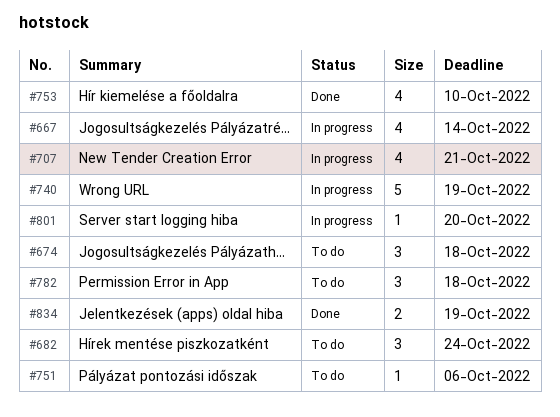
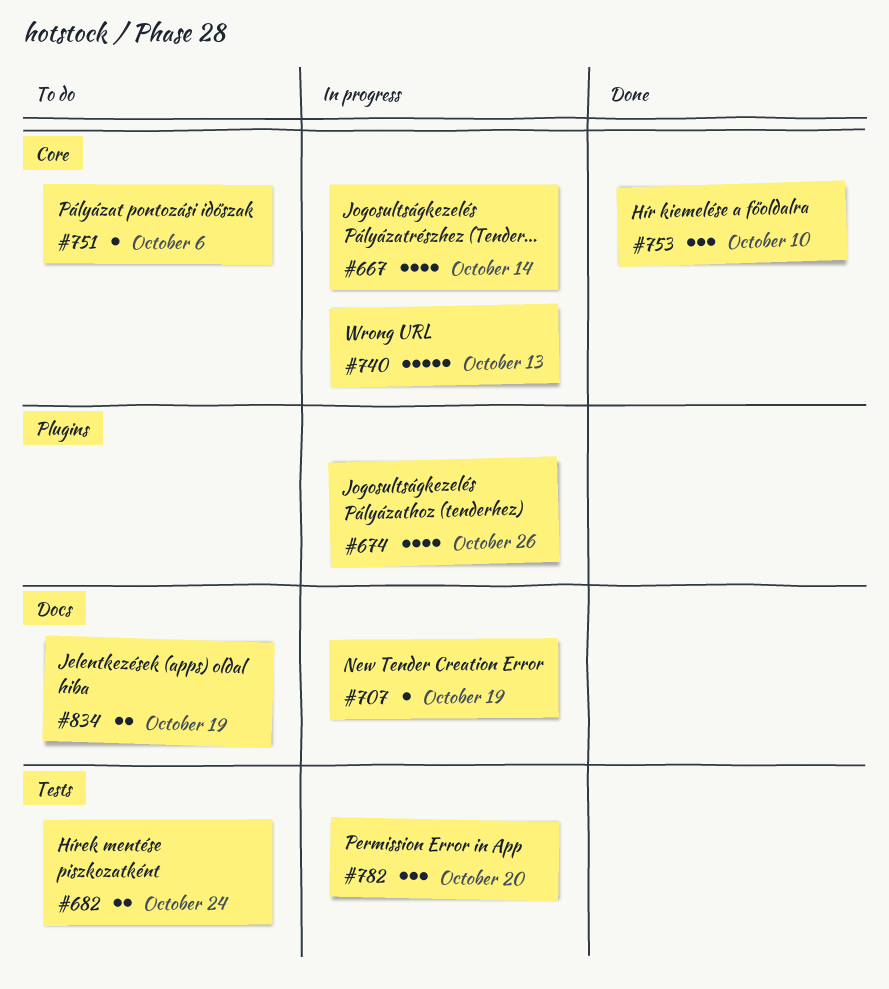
#674, status: To do -> In progress
#674, estimate: 3 -> 4
#674, due: Oct 18 -> Oct 26
#682, estimate: 3 -> 2
#707, estimate: 4 -> 1
#707, due: Oct 21 -> Oct 19
#740, due: Oct 19 -> Oct 13
#753, estimate: 4 -> 3
#782, status: To do -> In progress
#782, due: Oct 18 -> Oct 20
#801: present -> none
#834, status: Done -> To do

